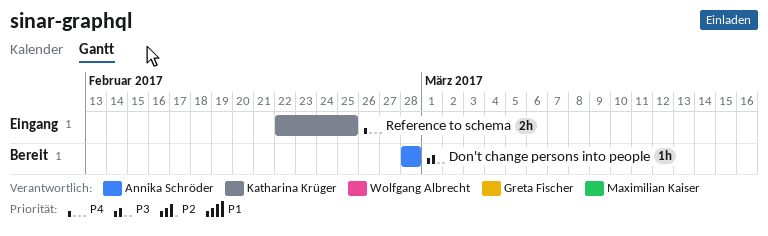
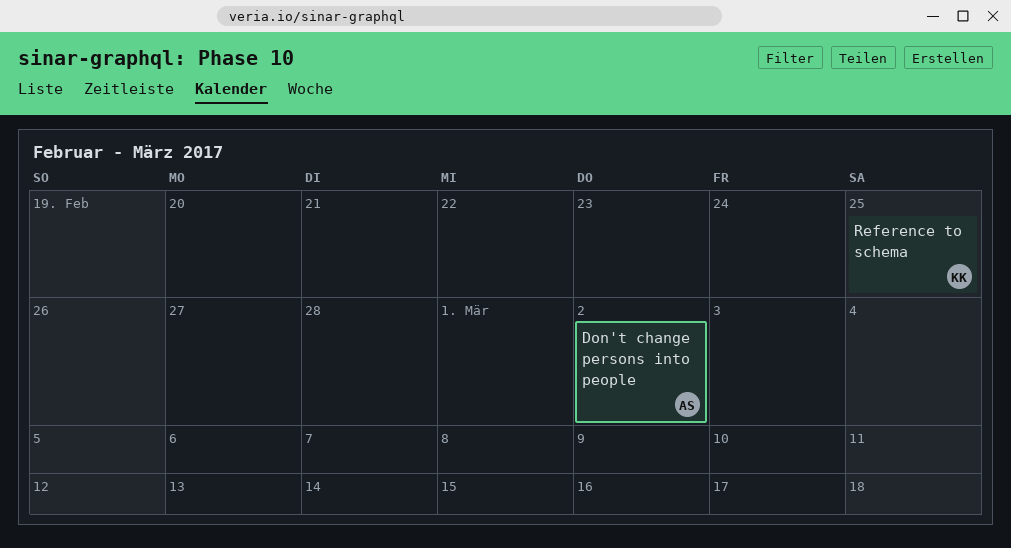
Don't change persons into people, due: Feb 28 -> Mar 2

